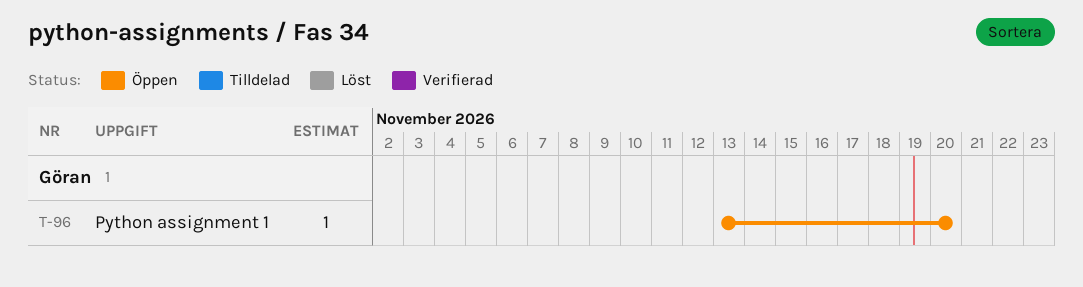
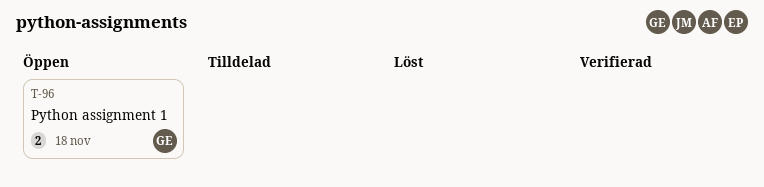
T-96, estimate: 1 -> 2
T-96, due: Nov 20 -> Nov 18

